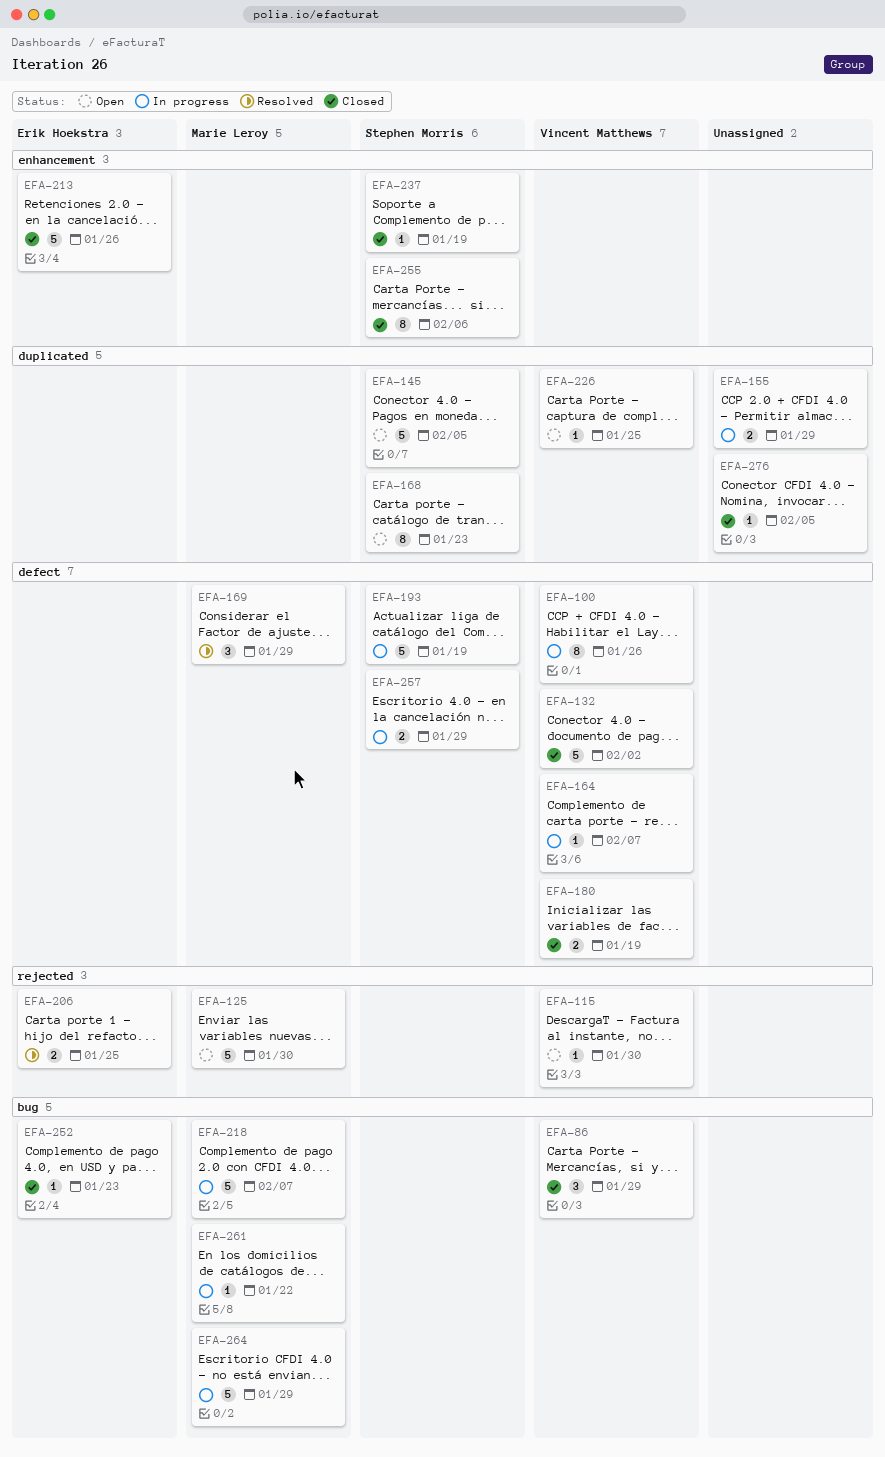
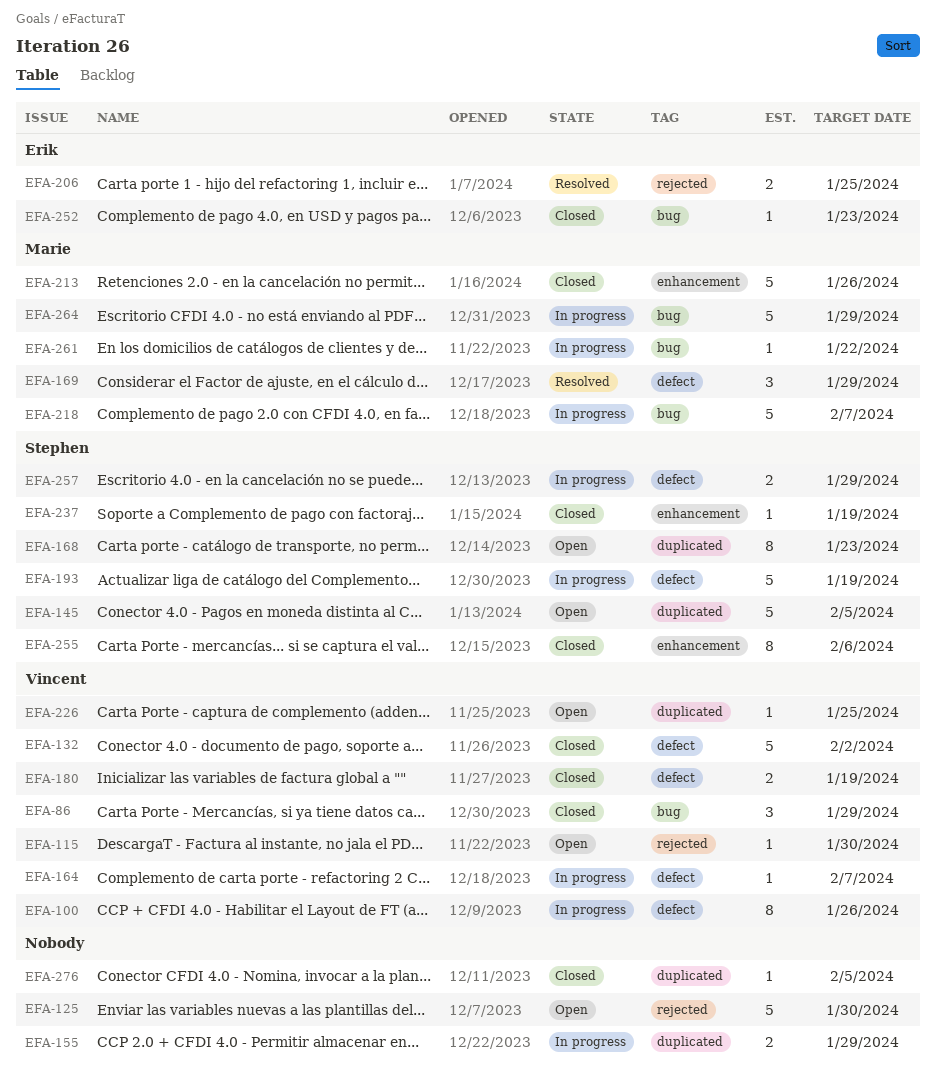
EFA-125, owner: Marie Leroy -> none
EFA-213, owner: Erik Hoekstra -> Marie Leroy

